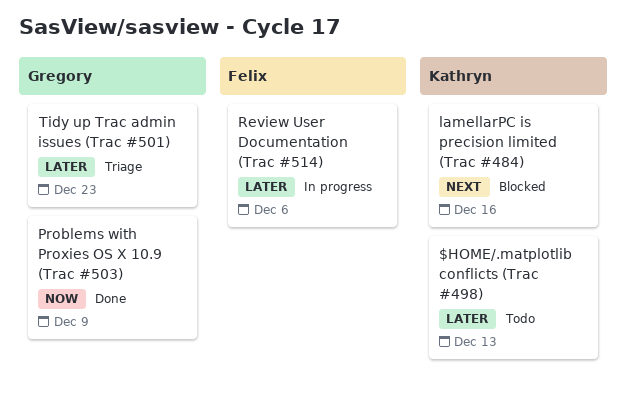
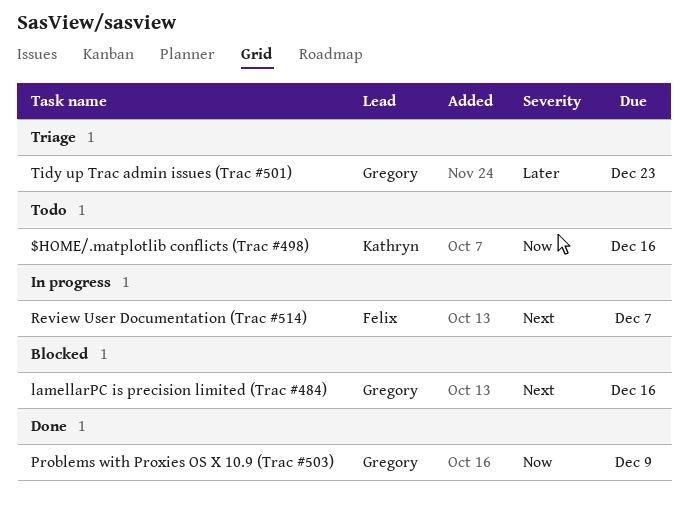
$HOME/.matplotlib conflicts (Trac #498), priority: Later -> Now
$HOME/.matplotlib conflicts (Trac #498), due: Dec 13 -> Dec 16
lamellarPC is precision limited (Trac #484), owner: Kathryn -> Gregory
Review User Documentation (Trac #514), priority: Later -> Next
Review User Documentation (Trac #514), due: Dec 6 -> Dec 7

